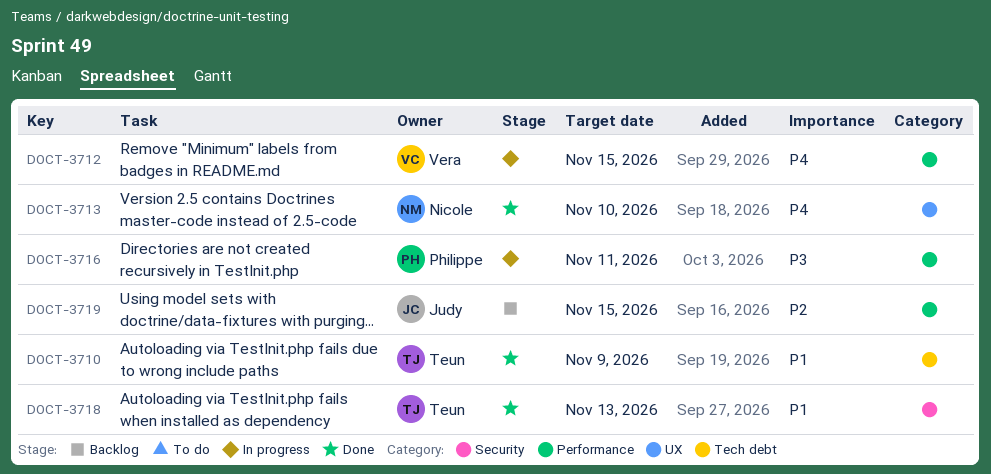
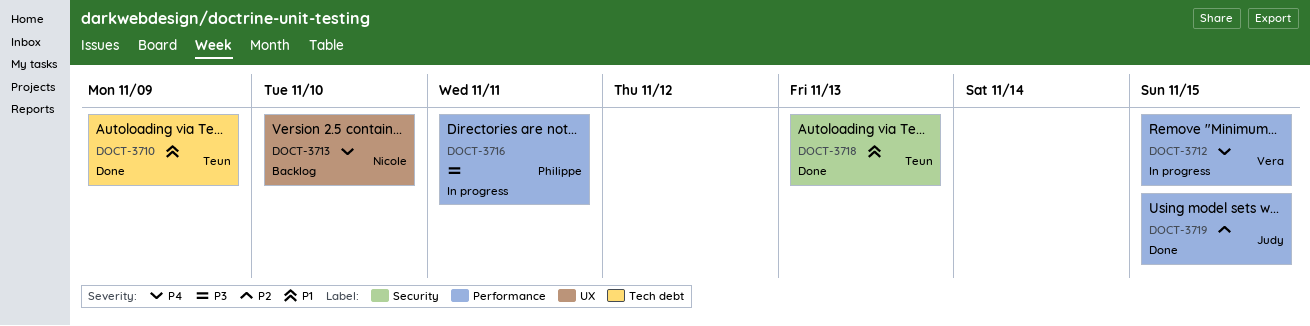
DOCT-3713, status: Done -> Backlog
DOCT-3719, status: Backlog -> Done

